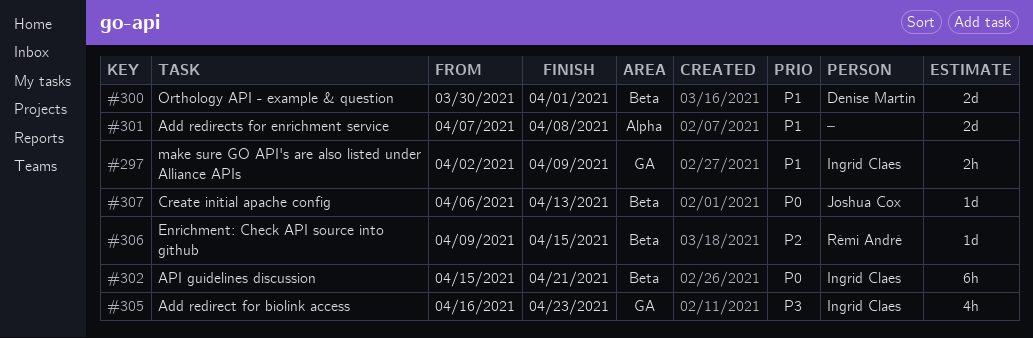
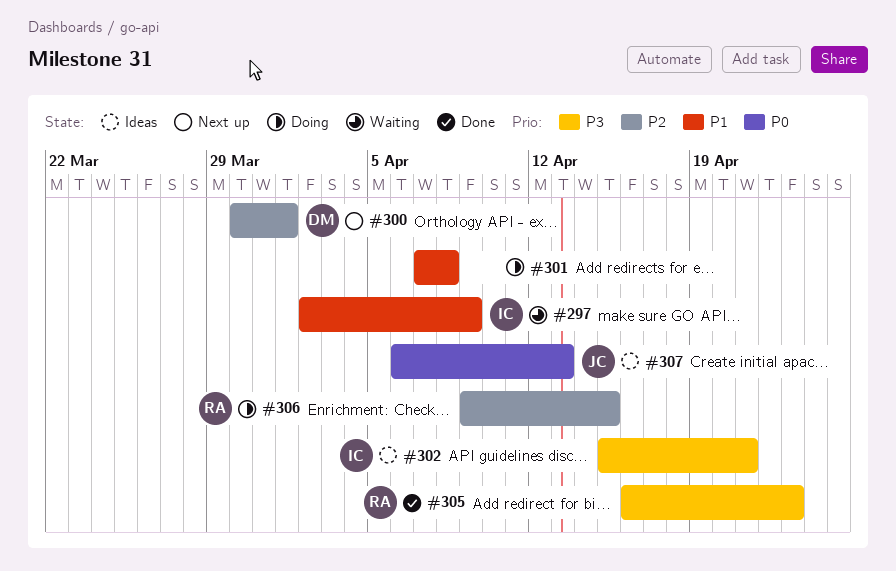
#300, priority: P1 -> P2
#302, priority: P0 -> P3
#305, owner: Ingrid Claes -> Rémi André

